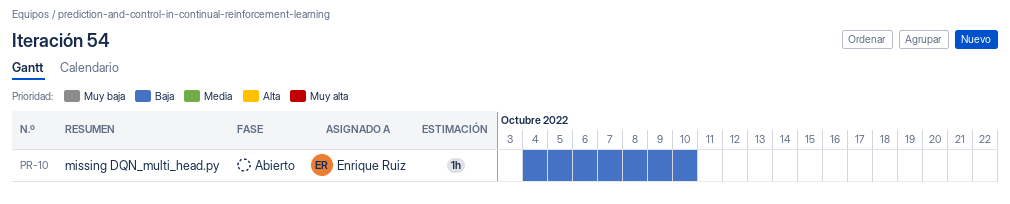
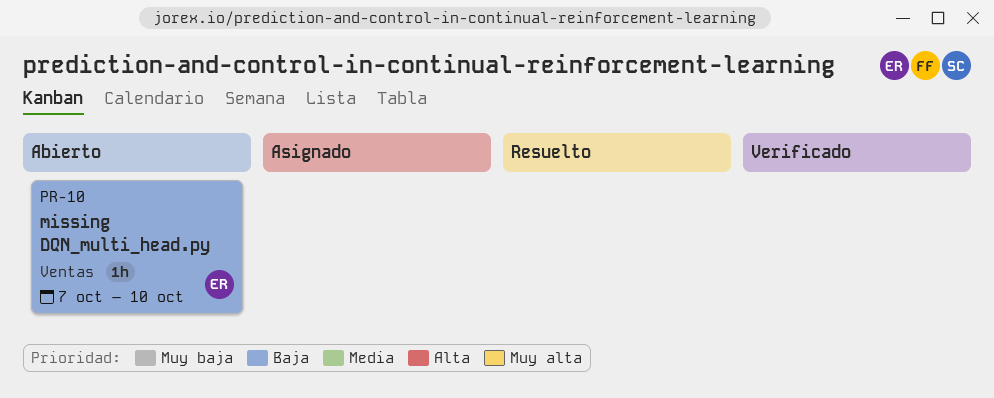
PR-10, start: Oct 4 -> Oct 7

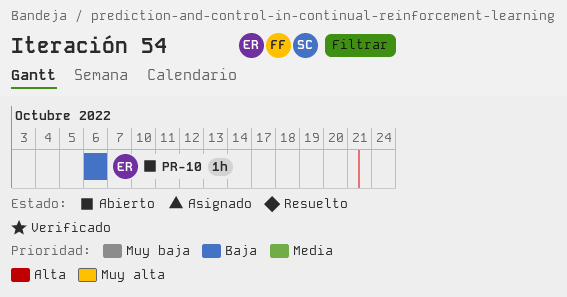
PR-10, start: Oct 7 -> Oct 6
PR-10, due: Oct 10 -> Oct 6

